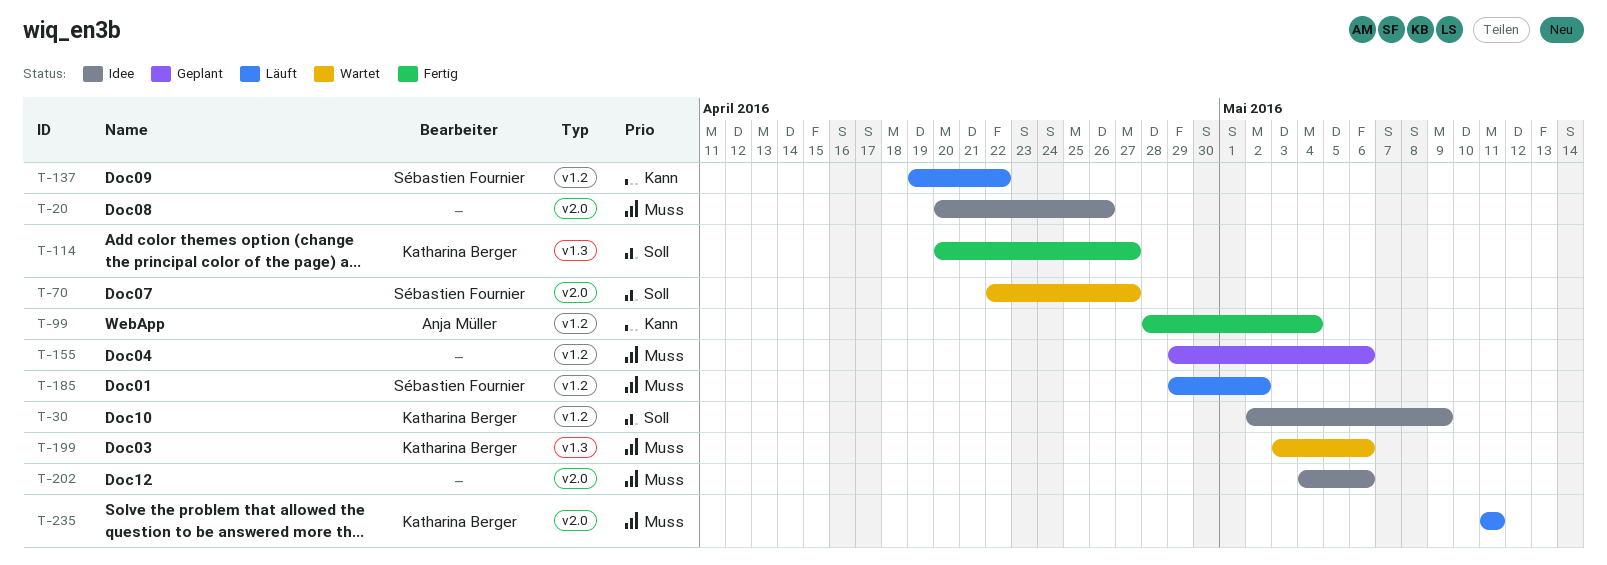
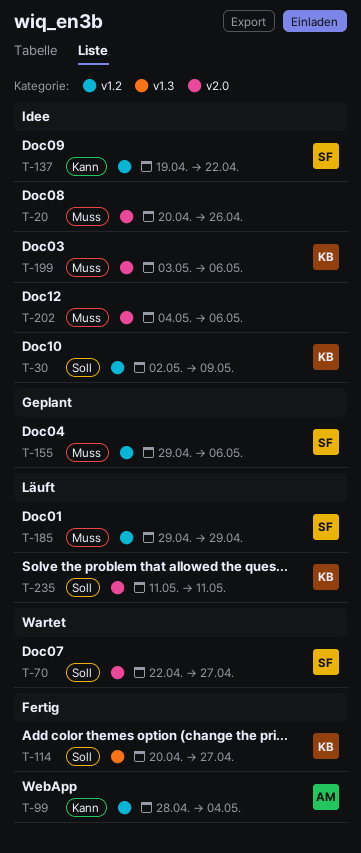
T-137, status: Läuft -> Idee
T-155, owner: none -> Sébastien Fournier
T-185, due: May 2 -> Apr 29
T-199, status: Wartet -> Idee
T-199, label: v1.3 -> v2.0
T-235, priority: Muss -> Soll

